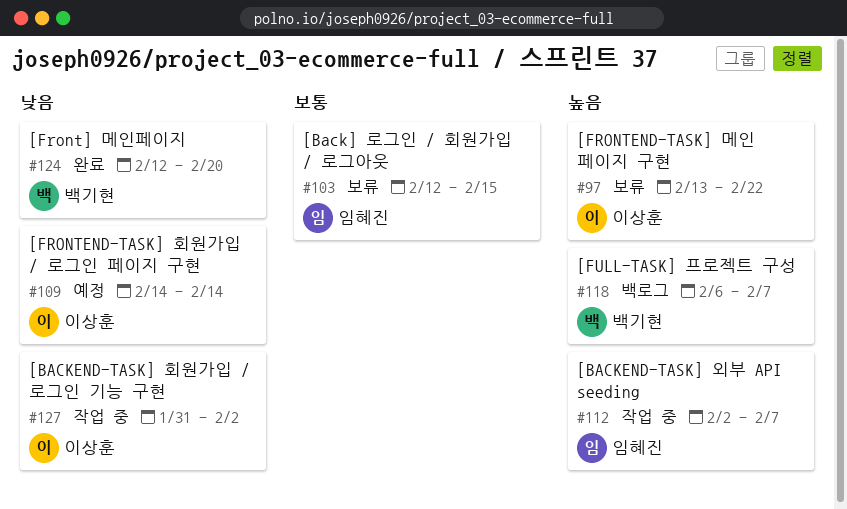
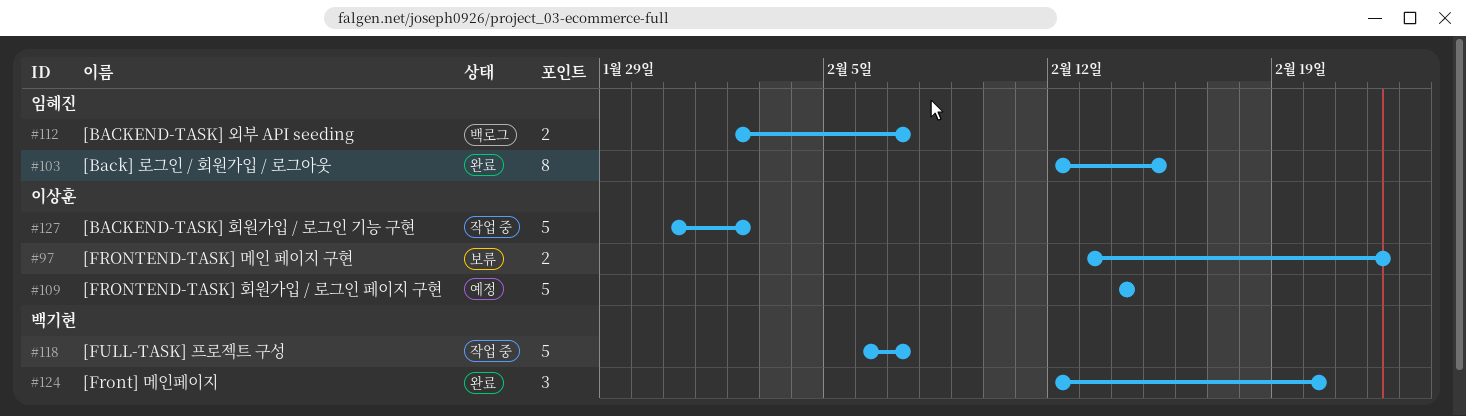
#103, status: 보류 -> 완료
#112, status: 작업 중 -> 백로그
#118, status: 백로그 -> 작업 중

